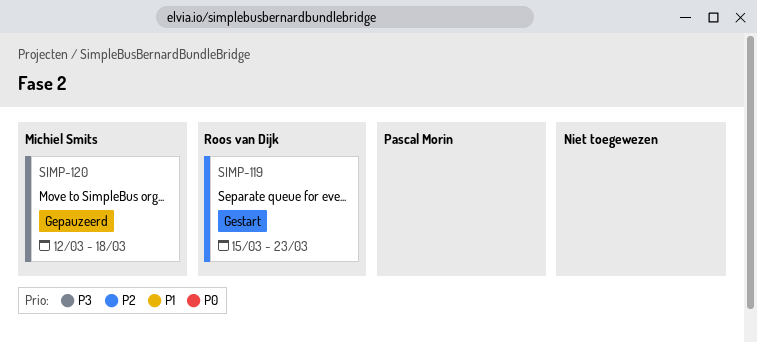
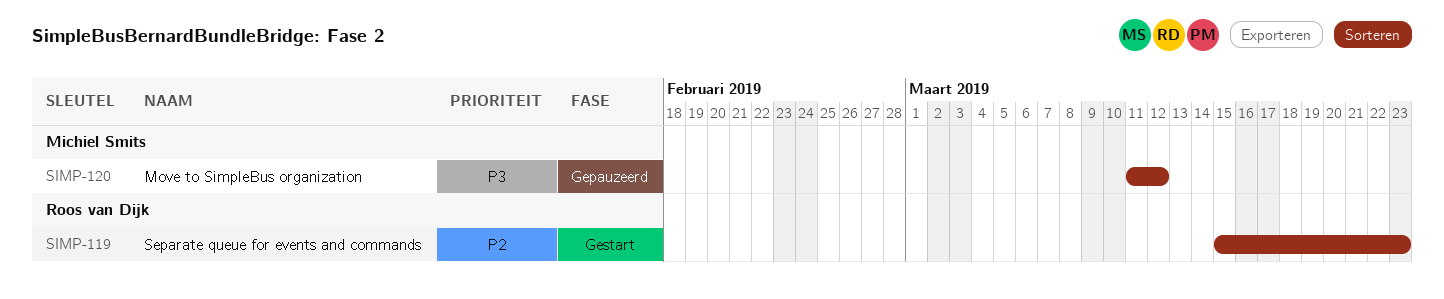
SIMP-120, start: Mar 12 -> Mar 11
SIMP-120, due: Mar 18 -> Mar 12

